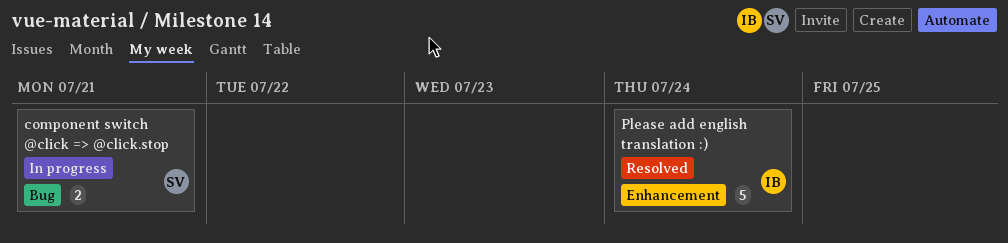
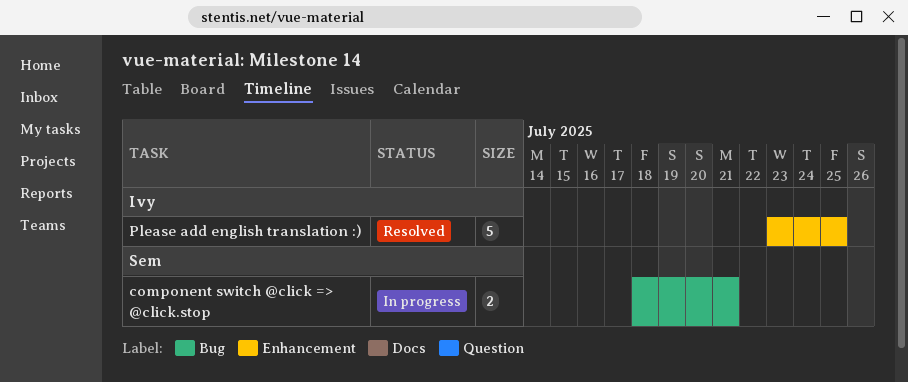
Please add english translation :), due: Jul 24 -> Jul 25

